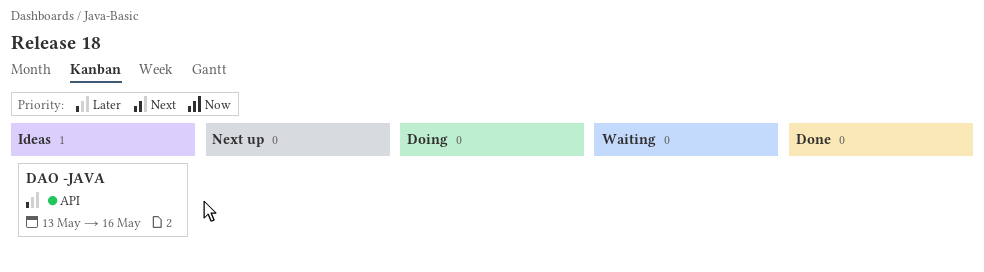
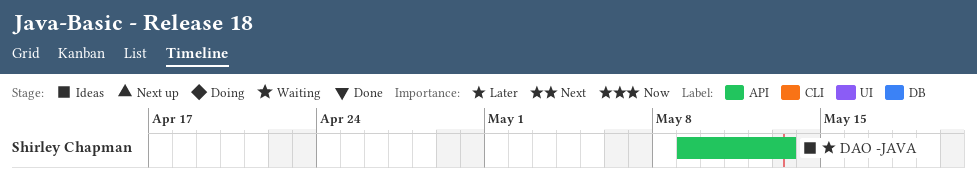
DAO -JAVA, start: May 13 -> May 9
DAO -JAVA, due: May 16 -> May 13

